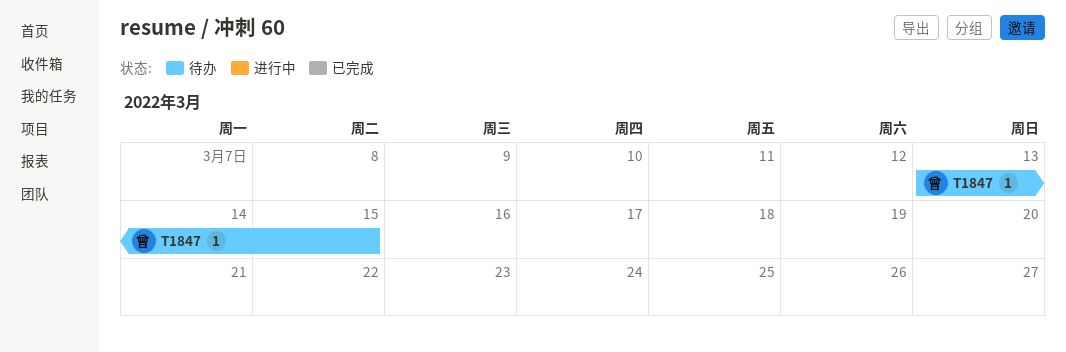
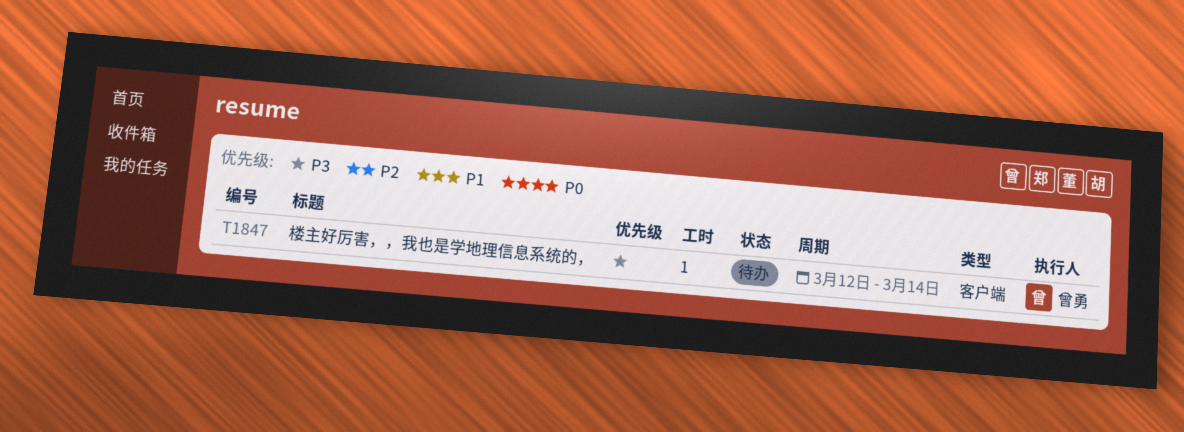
T1847, start: Mar 13 -> Mar 12
T1847, due: Mar 15 -> Mar 14

